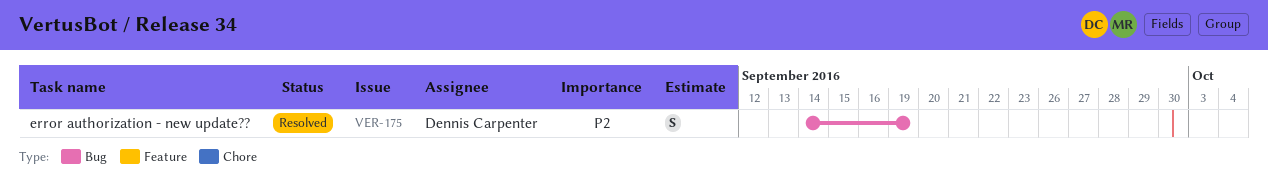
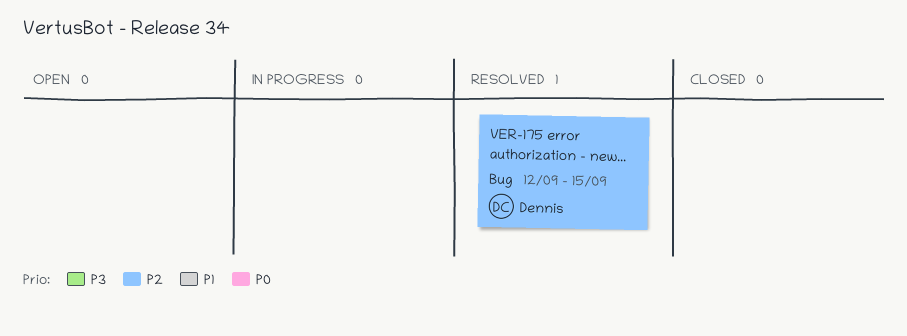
VER-175, start: Sep 14 -> Sep 12
VER-175, due: Sep 19 -> Sep 15

